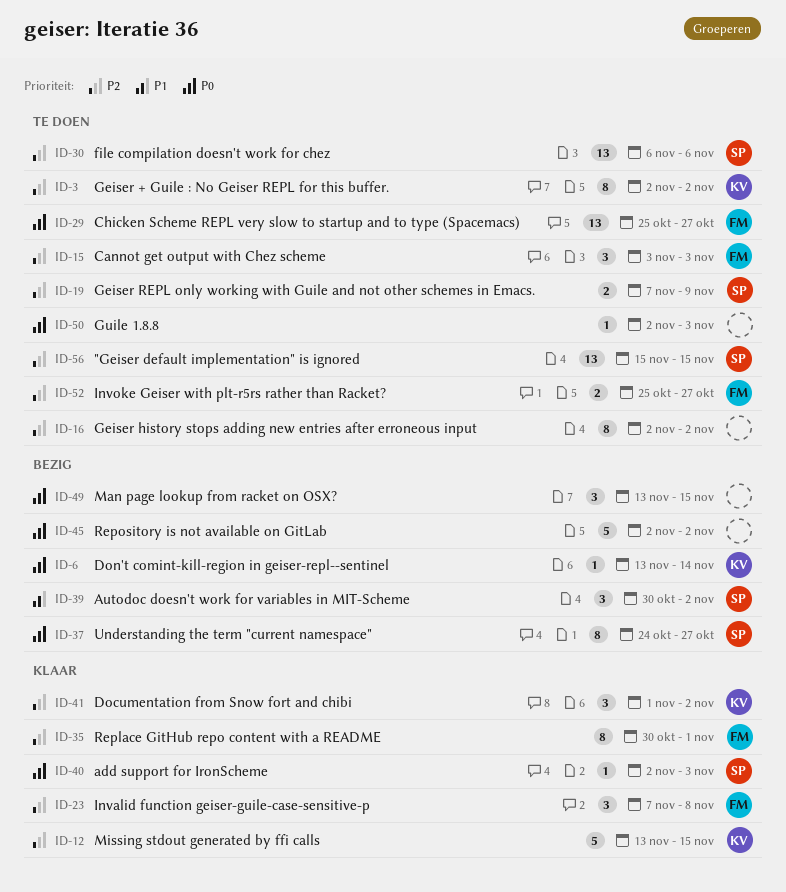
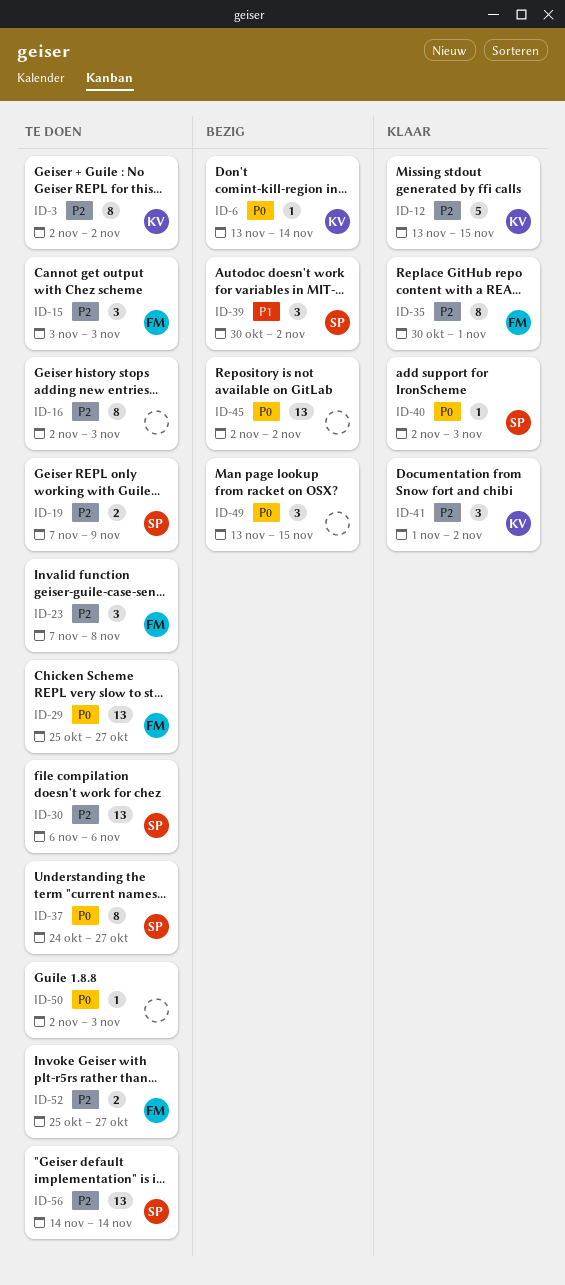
ID-16, due: Nov 2 -> Nov 3
ID-23, status: Klaar -> Te doen
ID-37, status: Bezig -> Te doen
ID-45, estimate: 5 -> 13
ID-56, start: Nov 15 -> Nov 14
ID-56, due: Nov 15 -> Nov 14

